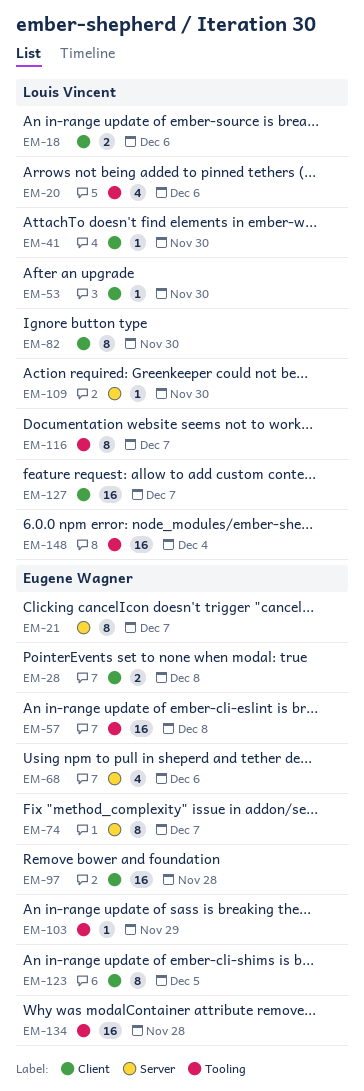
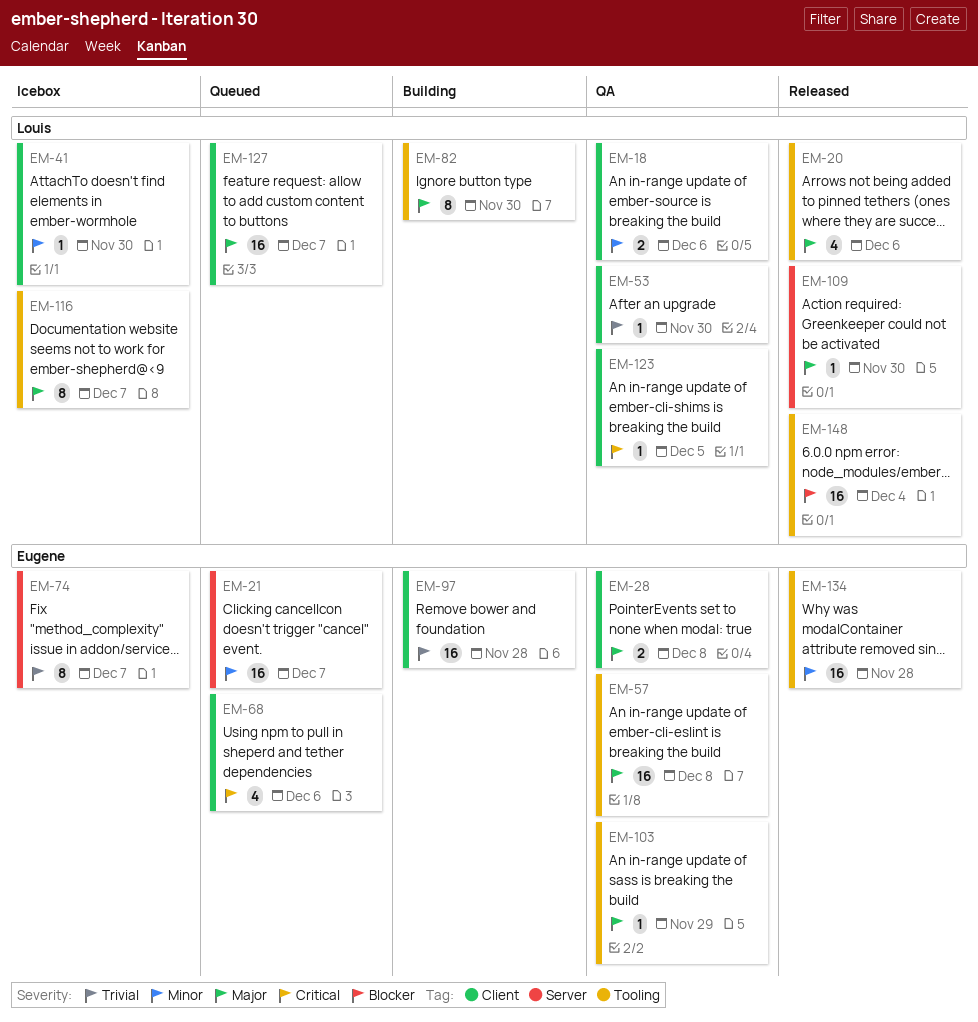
EM-21, estimate: 8 -> 16
EM-68, label: Server -> Client
EM-82, label: Client -> Tooling
EM-123, owner: Eugene Wagner -> Louis Vincent
EM-123, estimate: 8 -> 1

